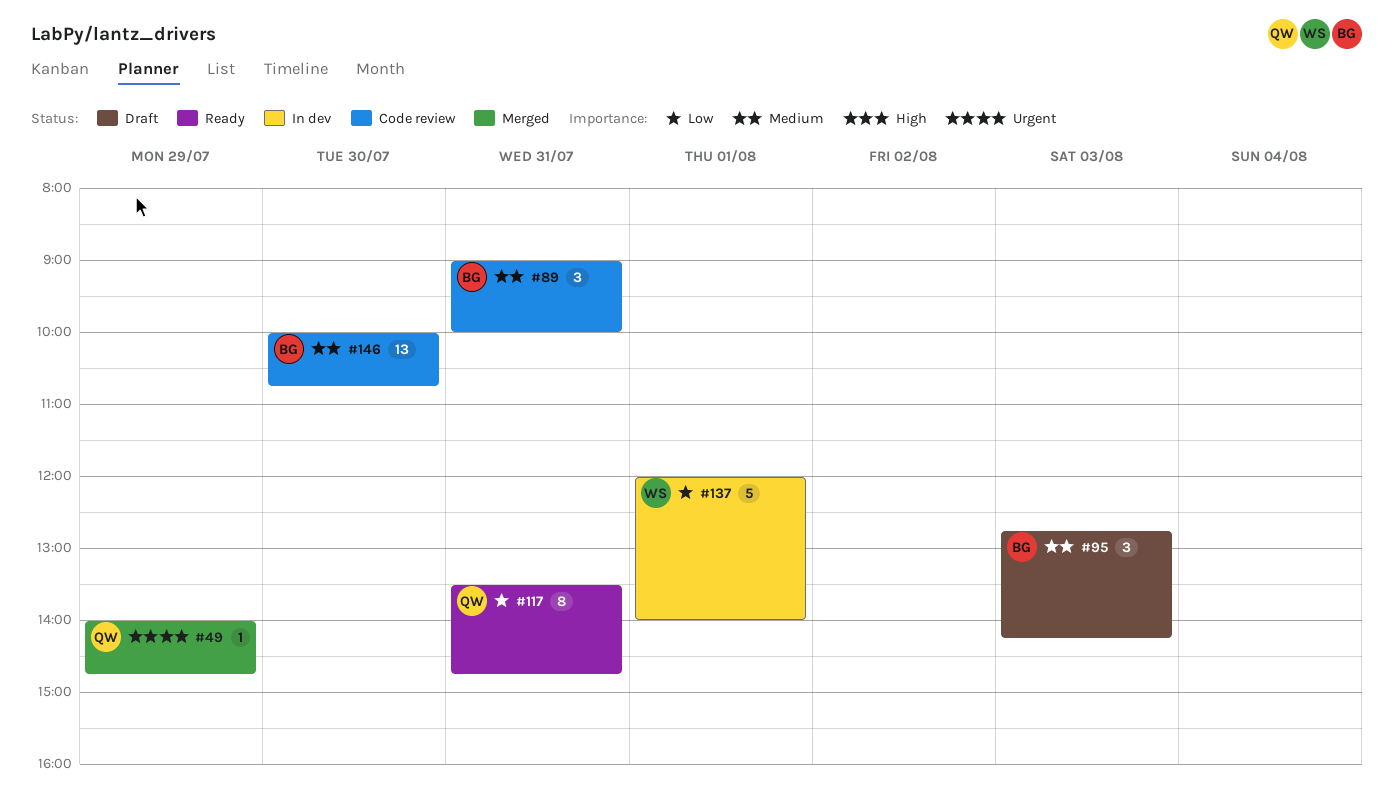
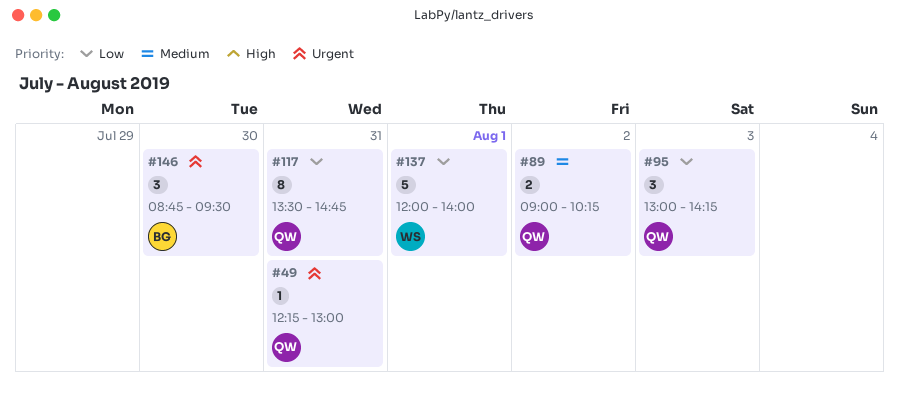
#49, day: Jul 29 -> Jul 31
#49, begins: 14:00 -> 12:15
#49, ends: 14:45 -> 13:00
#89, owner: BG -> QW
#89, estimate: 3 -> 2
#89, day: Jul 31 -> Aug 2
#89, ends: 10:00 -> 10:15
#95, owner: BG -> QW
#95, priority: Medium -> Low
#95, begins: 12:45 -> 13:00
#146, priority: Medium -> Urgent
#146, estimate: 13 -> 3
#146, begins: 10:00 -> 08:45
#146, ends: 10:45 -> 09:30

